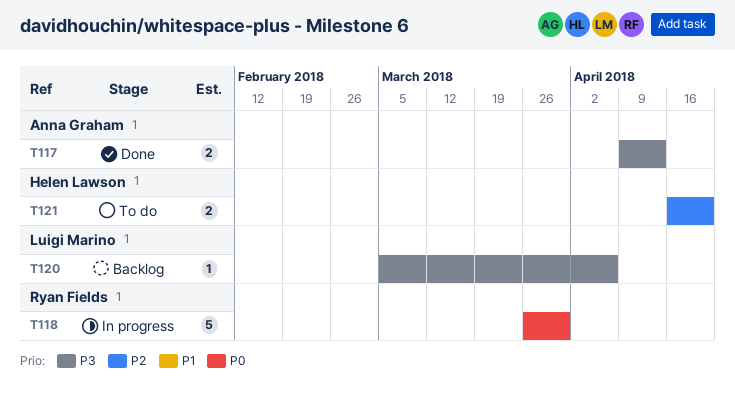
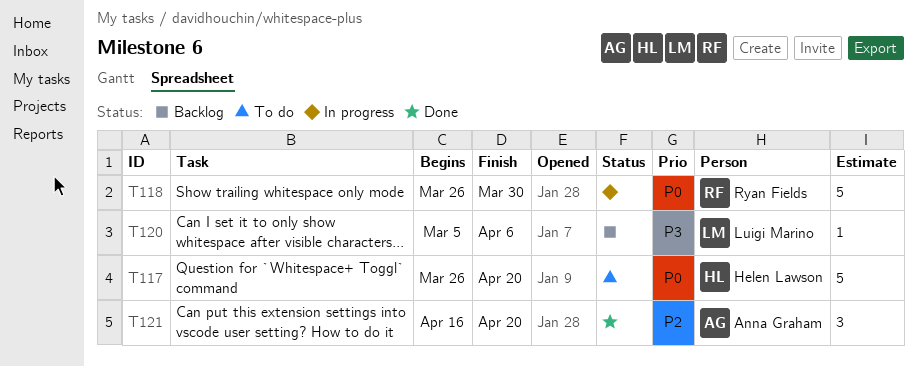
T117, status: Done -> To do
T117, owner: Anna Graham -> Helen Lawson
T117, priority: P3 -> P0
T117, estimate: 2 -> 5
T117, start: Apr 9 -> Mar 26
T117, due: Apr 13 -> Apr 20
T121, status: To do -> Done
T121, owner: Helen Lawson -> Anna Graham
T121, estimate: 2 -> 3

